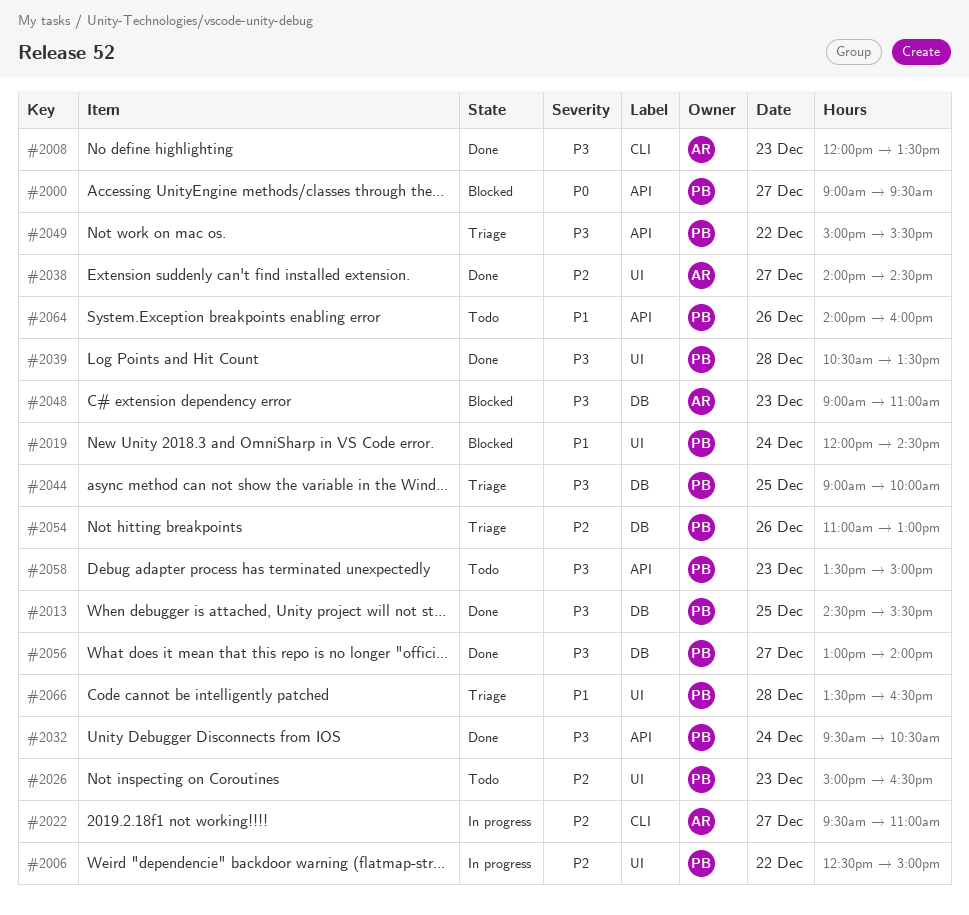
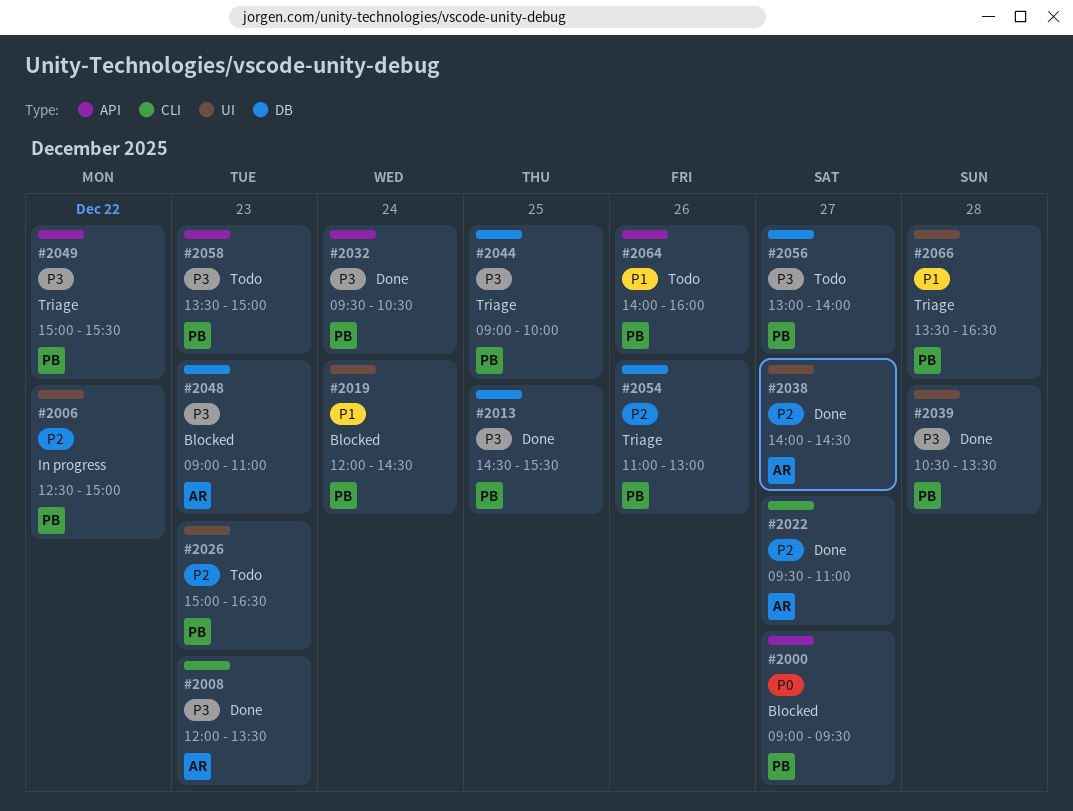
#2022, status: In progress -> Done
#2056, status: Done -> Todo

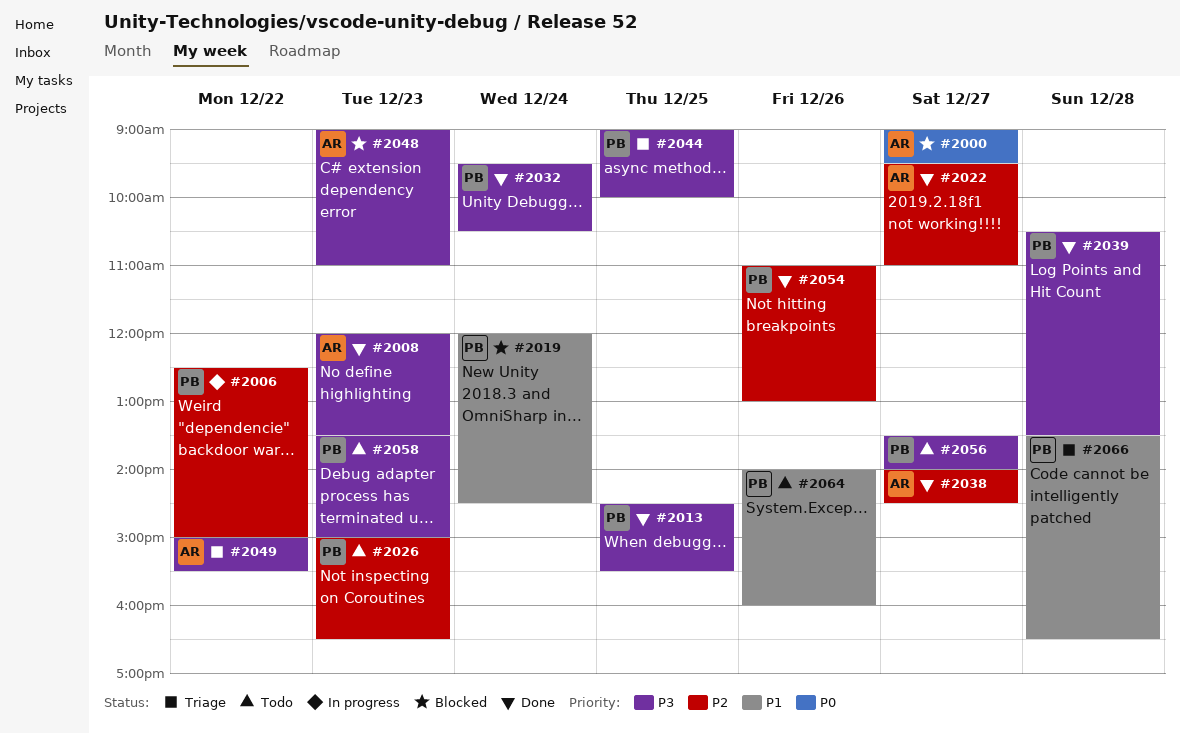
#2000, owner: PB -> AR
#2049, owner: PB -> AR
#2054, status: Triage -> Done
#2056, begins: 13:00 -> 13:30

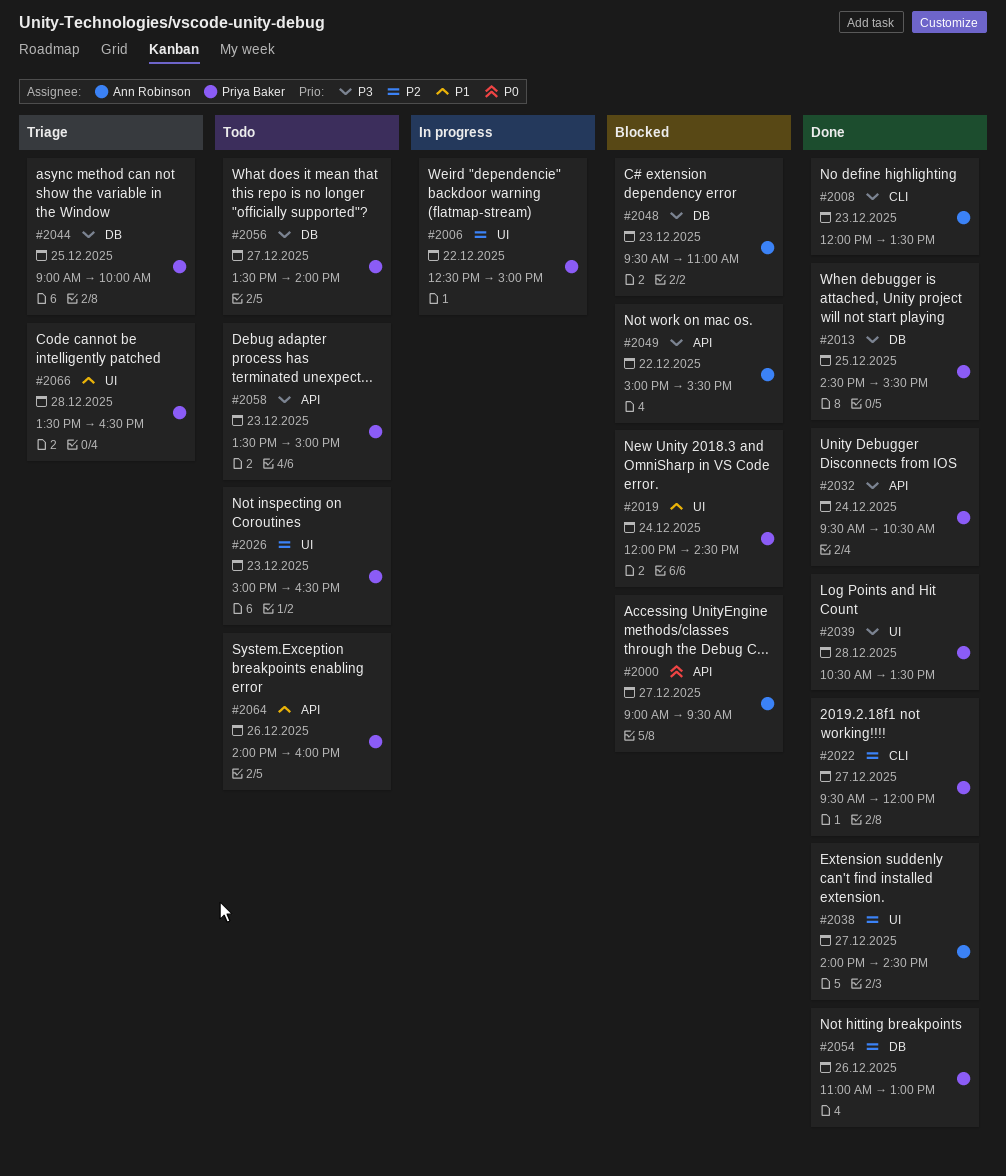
#2022, owner: Ann Robinson -> Priya Baker
#2022, ends: 11:00 -> 12:00
#2048, begins: 09:00 -> 09:30
#2049, status: Triage -> Blocked

